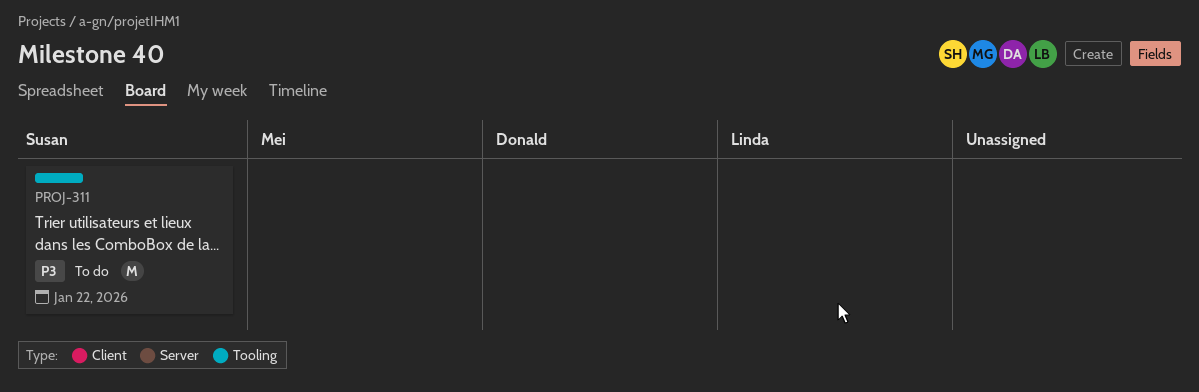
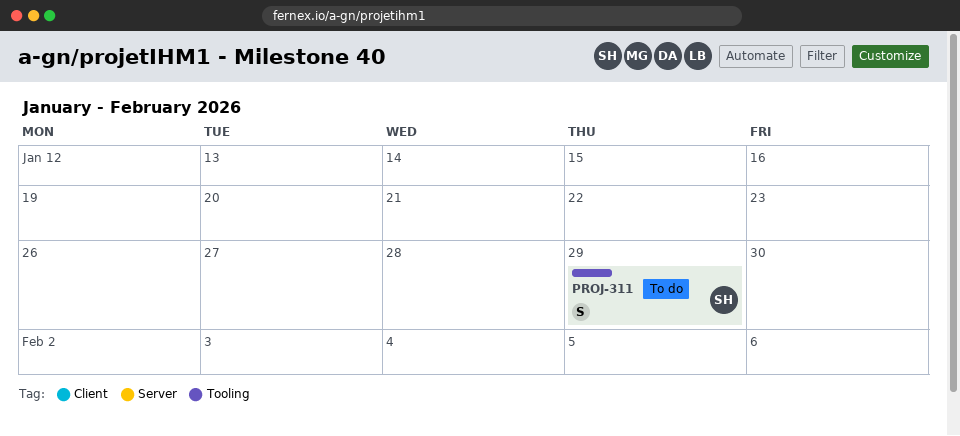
PROJ-311, estimate: M -> S
PROJ-311, due: Jan 22 -> Jan 29

